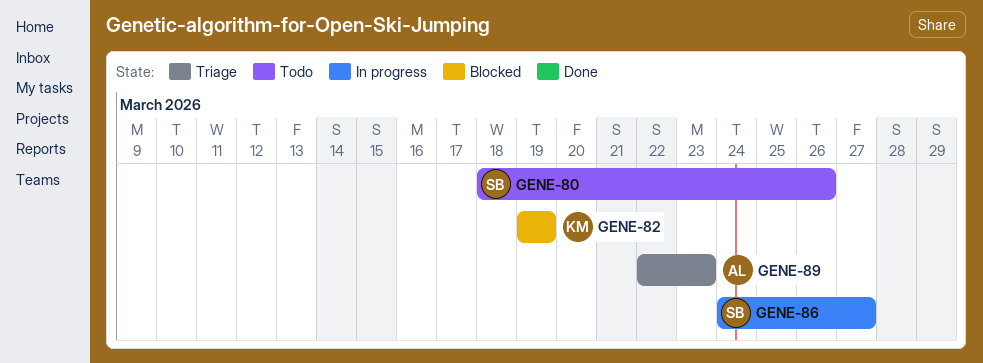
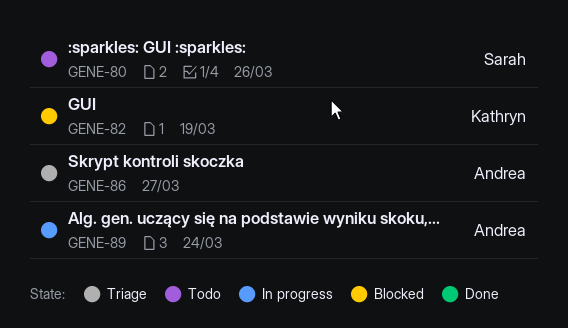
GENE-86, status: In progress -> Triage
GENE-86, owner: Sarah -> Andrea
GENE-89, status: Triage -> In progress
GENE-89, due: Mar 23 -> Mar 24

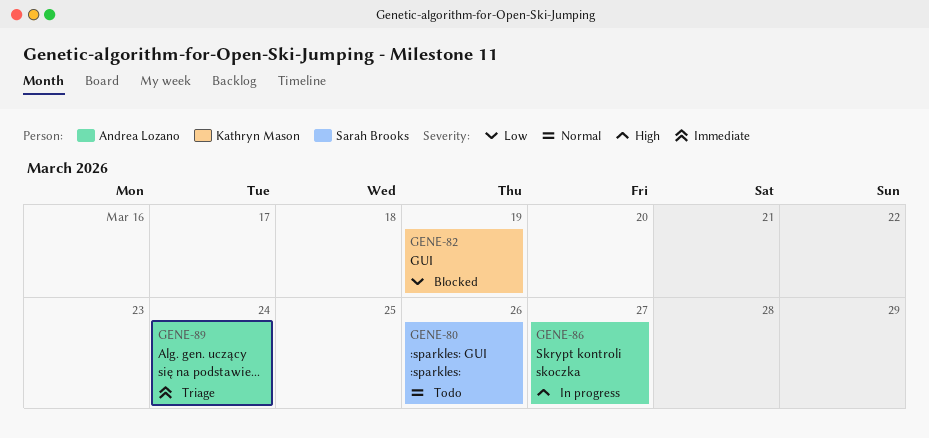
GENE-86, status: Triage -> In progress
GENE-89, status: In progress -> Triage

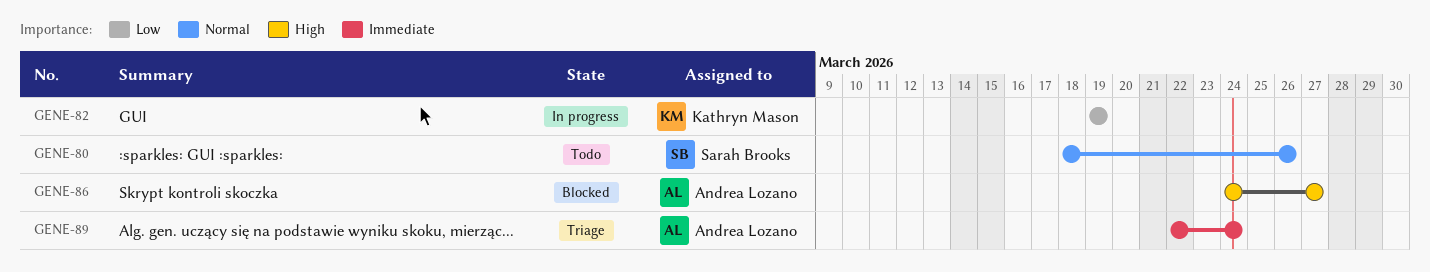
GENE-82, status: Blocked -> In progress
GENE-86, status: In progress -> Blocked

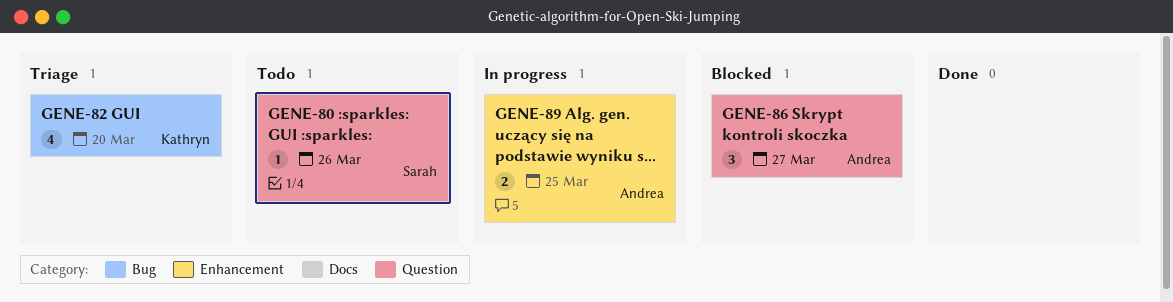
GENE-82, status: In progress -> Triage
GENE-82, due: Mar 19 -> Mar 20
GENE-89, status: Triage -> In progress
GENE-89, due: Mar 24 -> Mar 25

